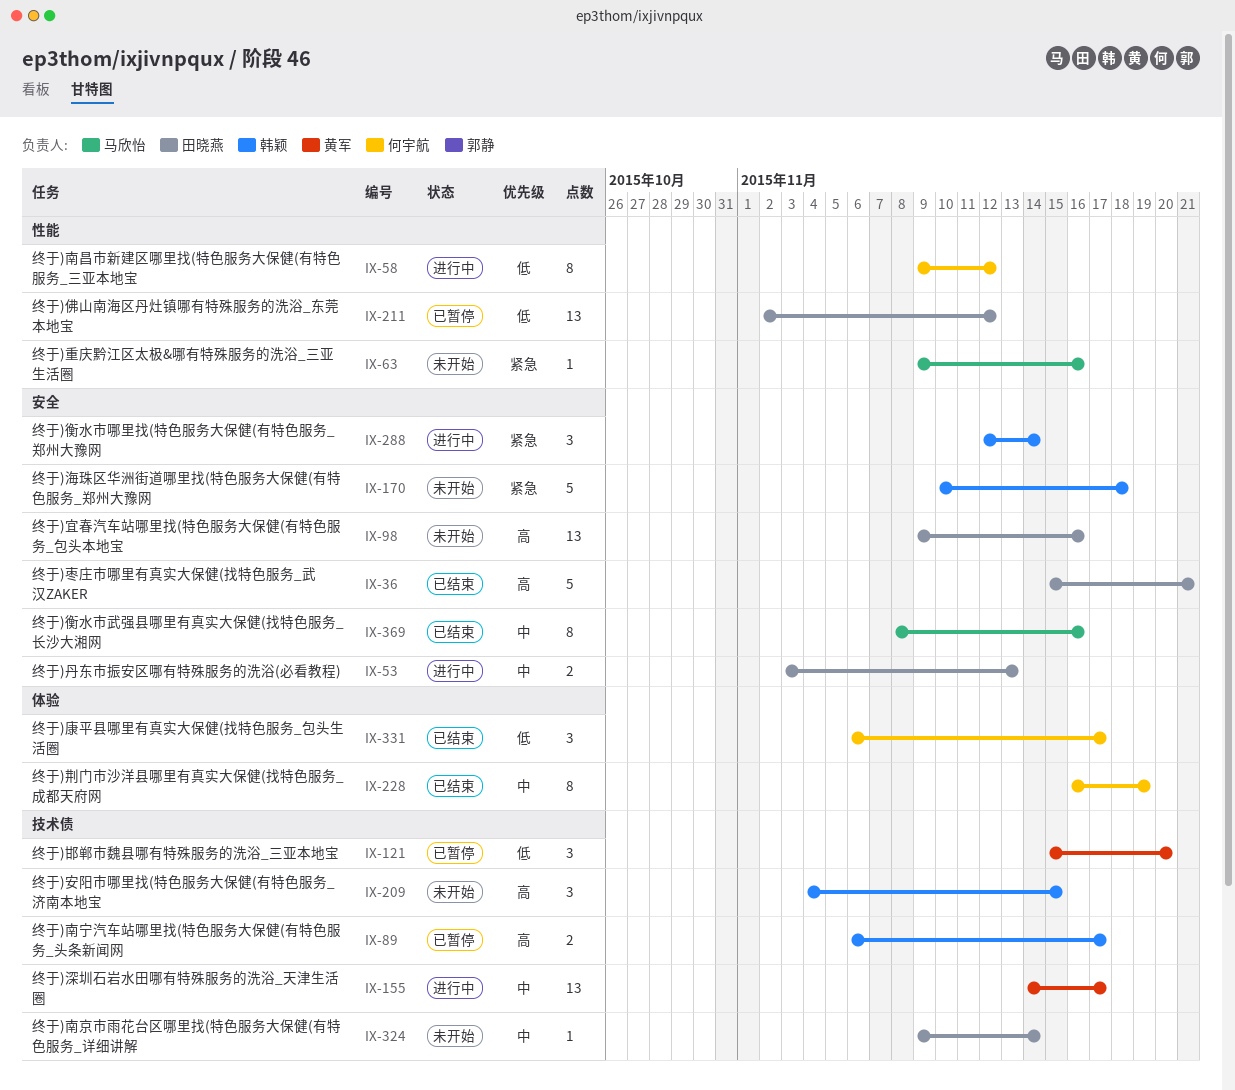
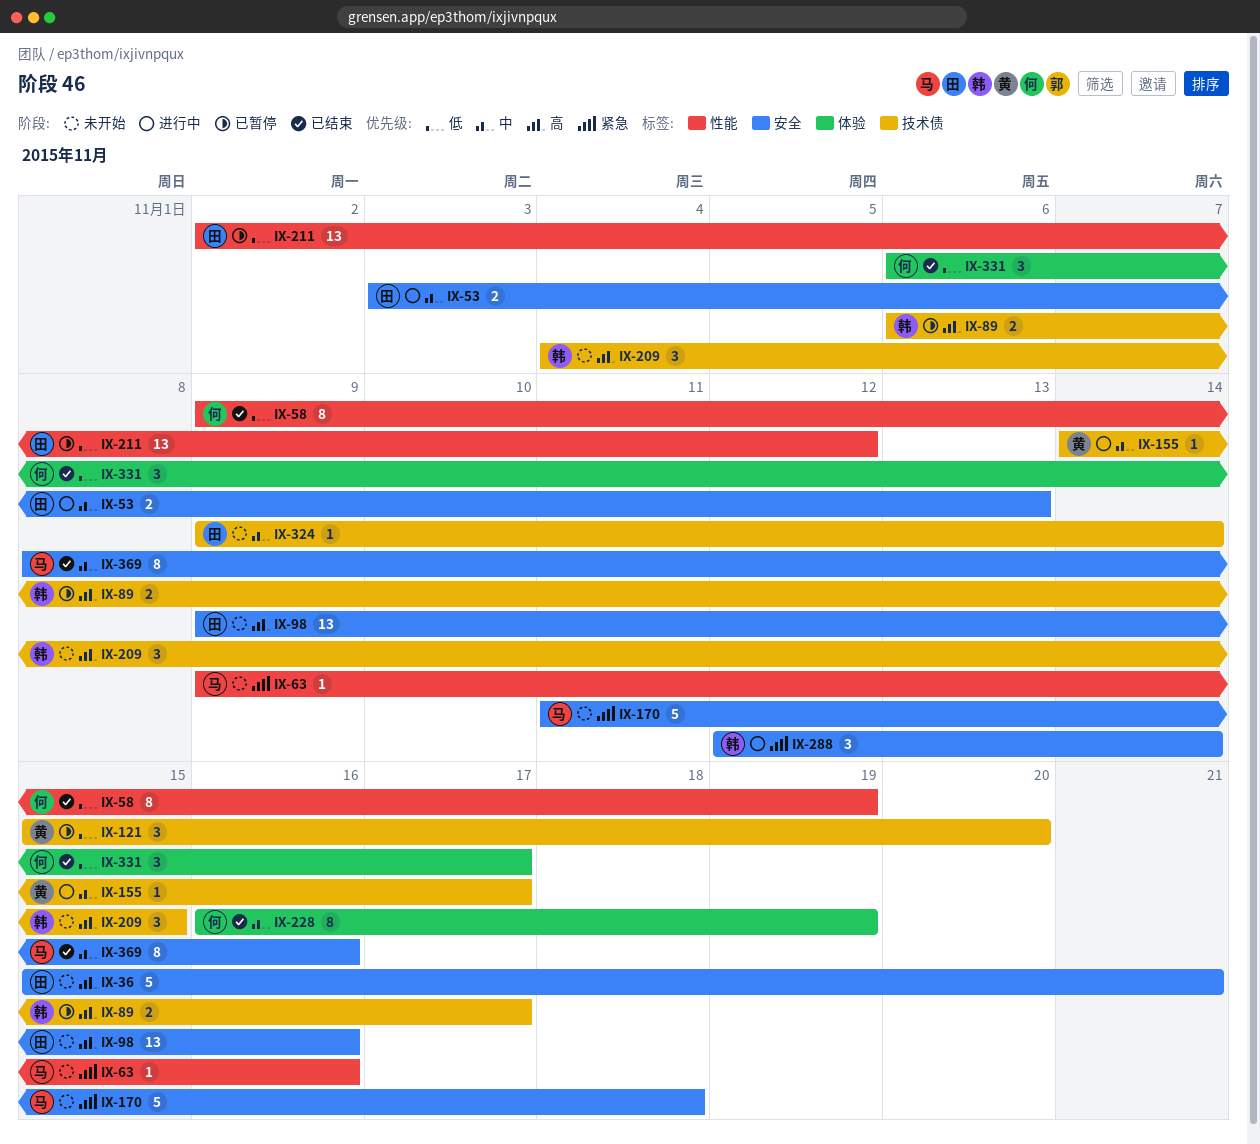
IX-36, status: 已结束 -> 未开始
IX-58, status: 进行中 -> 已结束
IX-58, due: Nov 12 -> Nov 19
IX-155, estimate: 13 -> 1
IX-170, owner: 韩颖 -> 马欣怡
IX-170, start: Nov 10 -> Nov 11

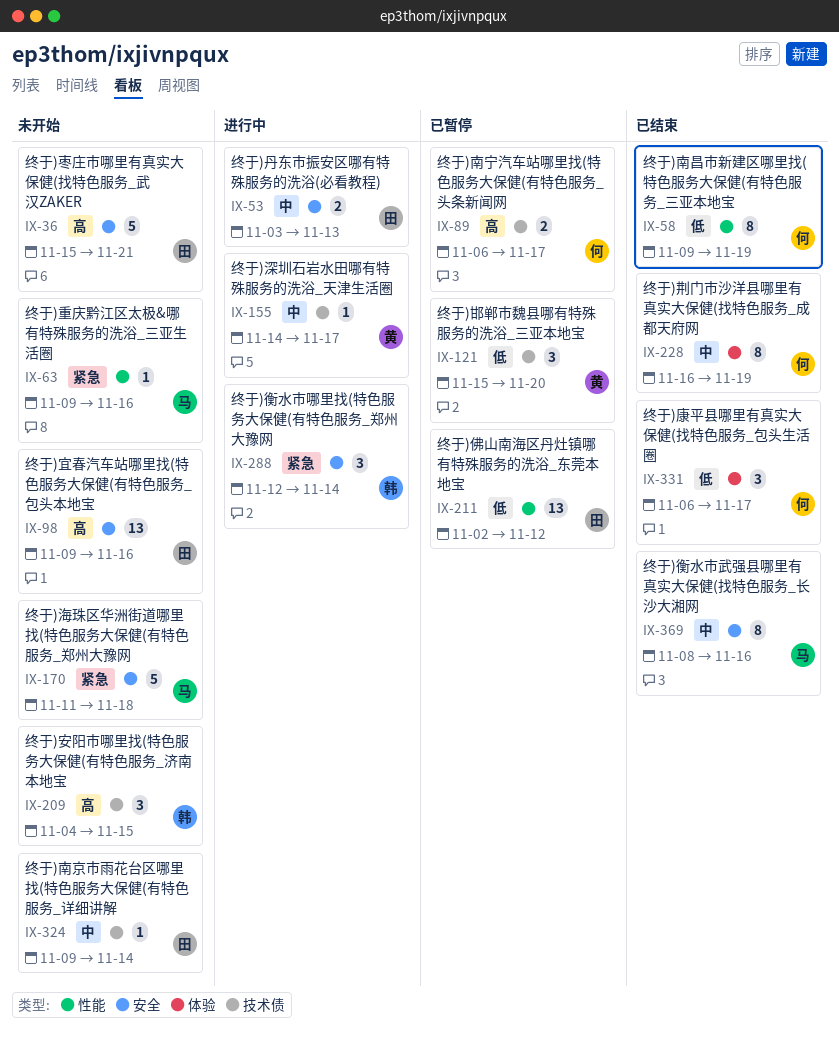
IX-89, owner: 韩 -> 何

